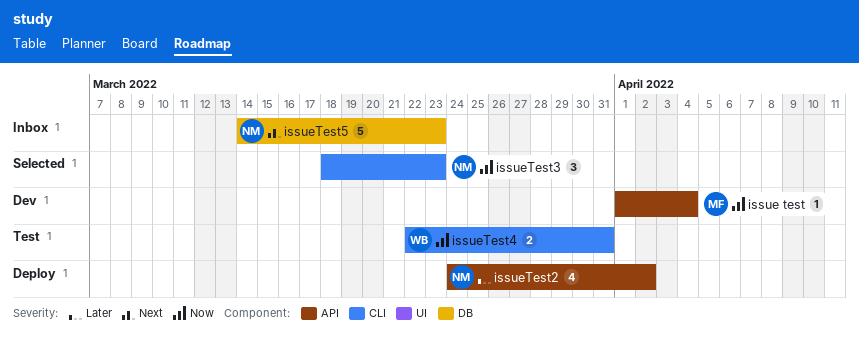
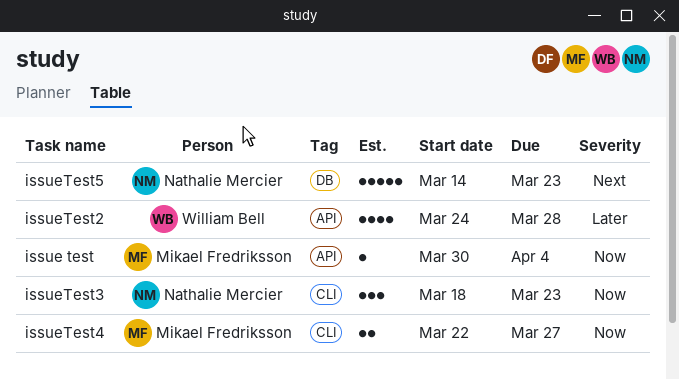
issue test, start: Apr 1 -> Mar 30
issueTest2, owner: Nathalie Mercier -> William Bell
issueTest2, due: Apr 2 -> Mar 28
issueTest4, owner: William Bell -> Mikael Fredriksson
issueTest4, due: Mar 31 -> Mar 27

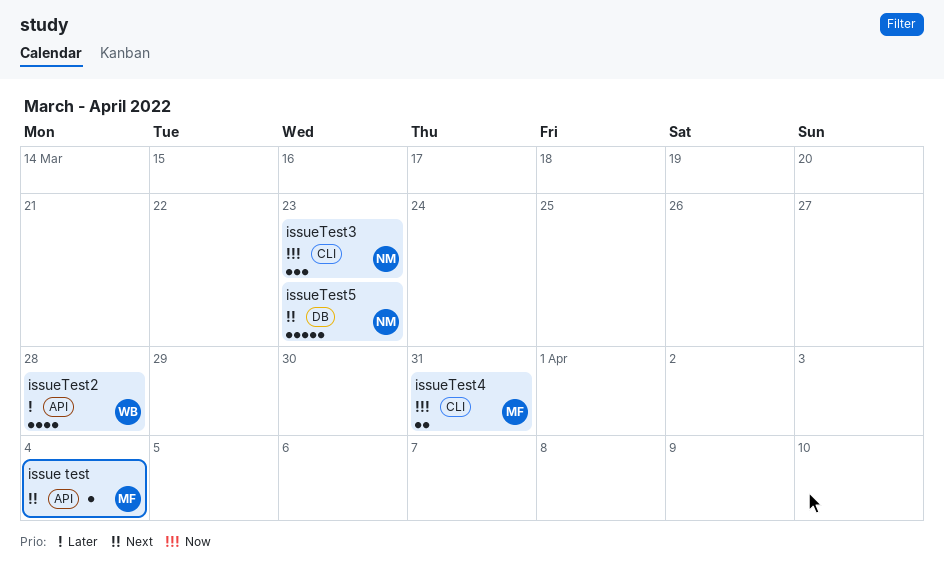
issue test, priority: Now -> Next
issueTest4, due: Mar 27 -> Mar 31

